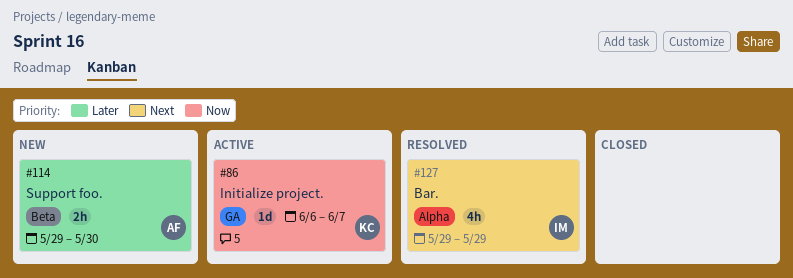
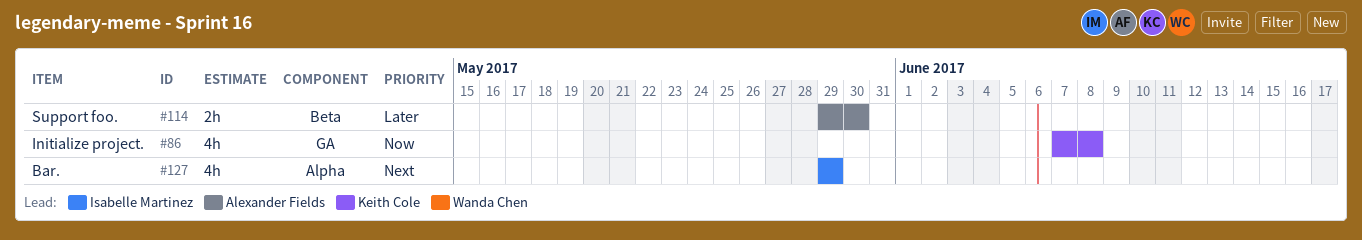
#86, estimate: 1d -> 4h
#86, start: Jun 6 -> Jun 7
#86, due: Jun 7 -> Jun 8

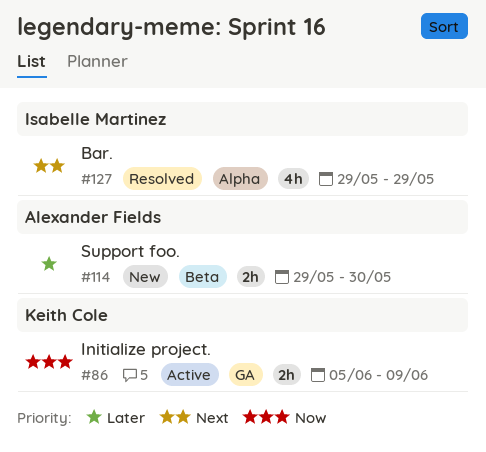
#86, estimate: 4h -> 2h
#86, start: Jun 7 -> Jun 5
#86, due: Jun 8 -> Jun 9

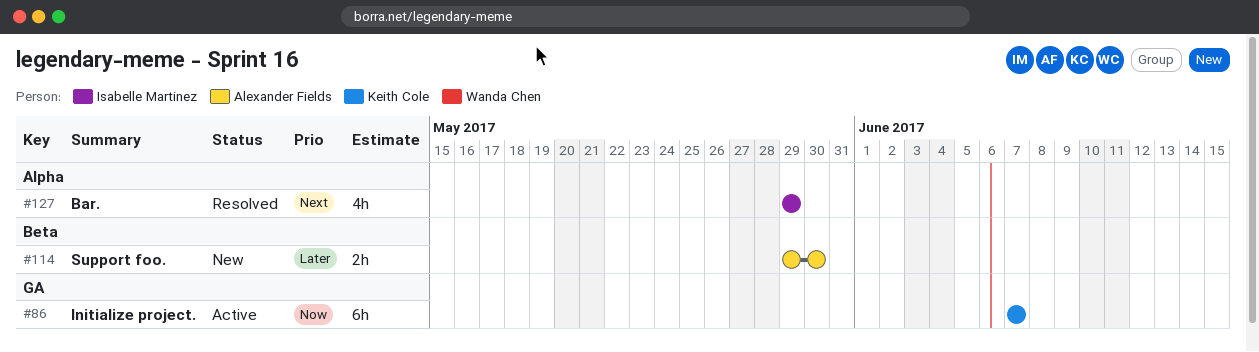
#86, estimate: 2h -> 6h
#86, start: Jun 5 -> Jun 7
#86, due: Jun 9 -> Jun 7

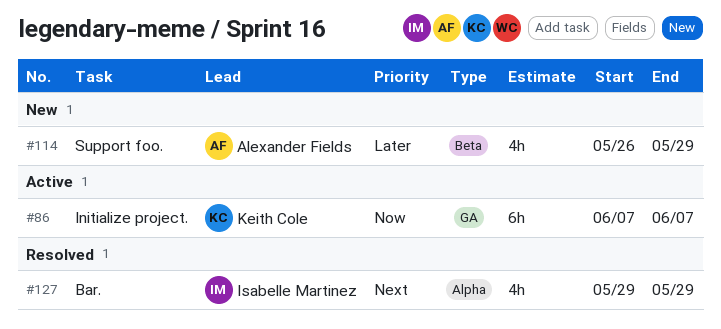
#114, estimate: 2h -> 4h
#114, start: May 29 -> May 26
#114, due: May 30 -> May 29

